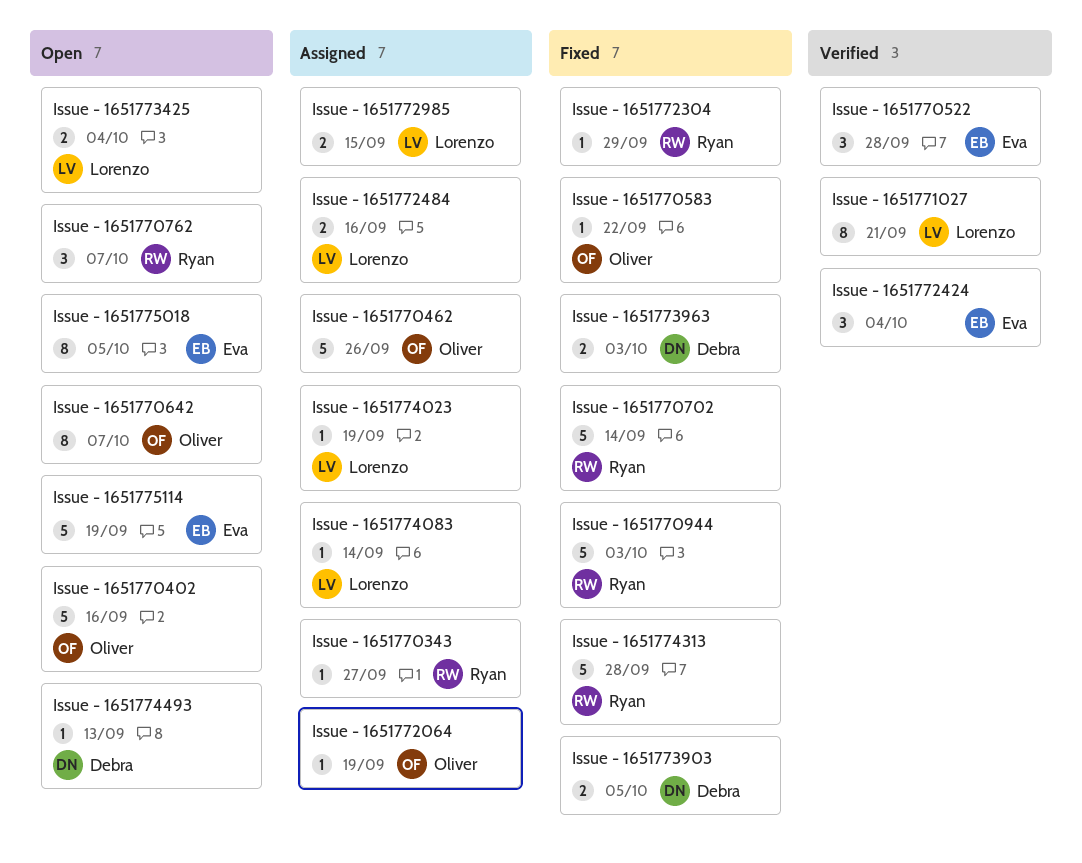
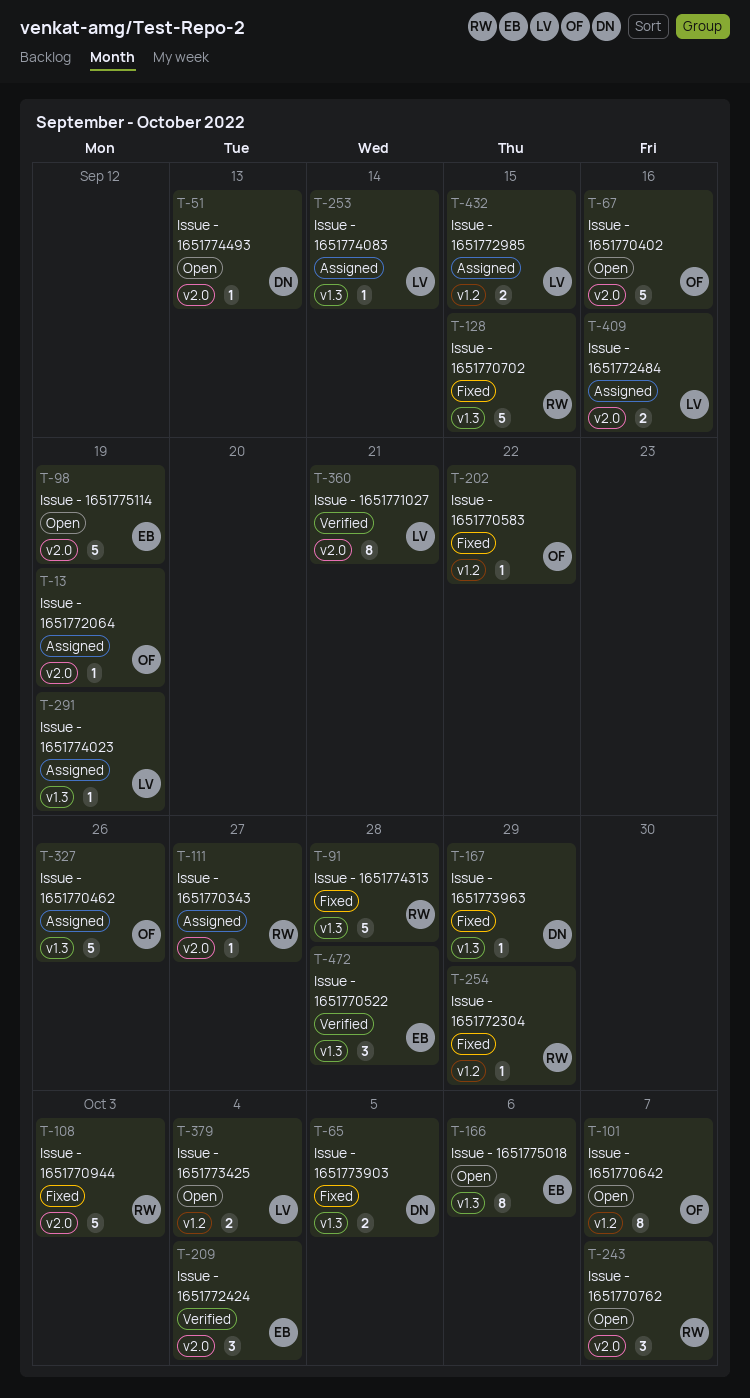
Issue - 1651770702, due: Sep 14 -> Sep 15
Issue - 1651773963, estimate: 2 -> 1
Issue - 1651773963, due: Oct 3 -> Sep 29
Issue - 1651775018, due: Oct 5 -> Oct 6

